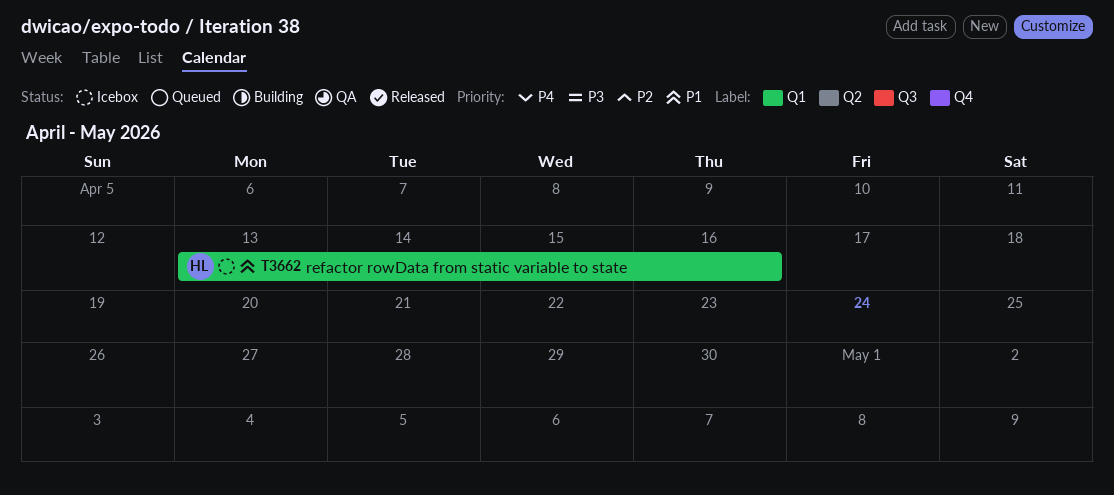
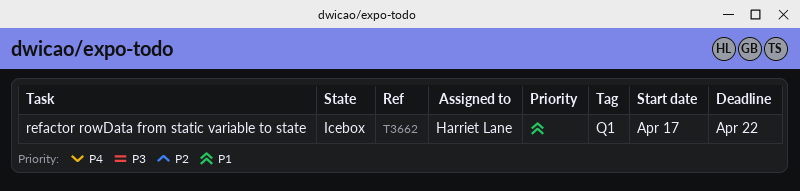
T3662, start: Apr 13 -> Apr 17
T3662, due: Apr 16 -> Apr 22

